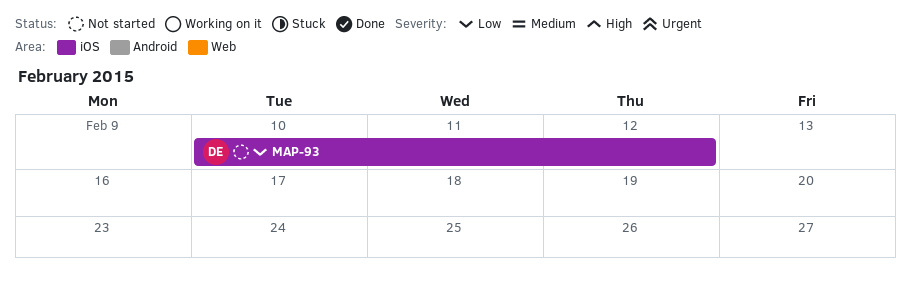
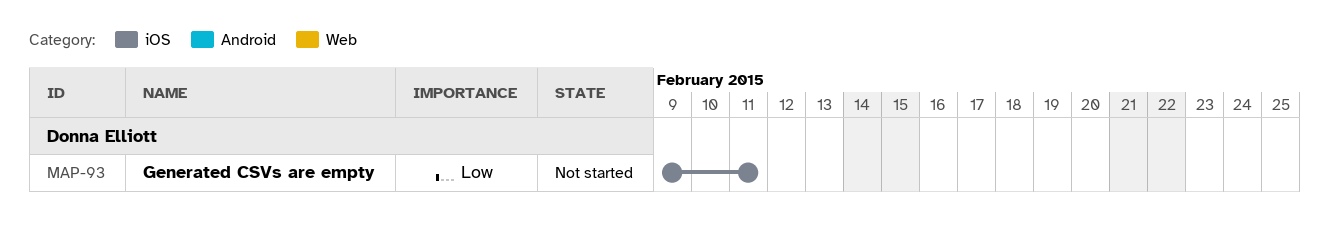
MAP-93, start: Feb 10 -> Feb 9
MAP-93, due: Feb 12 -> Feb 11

